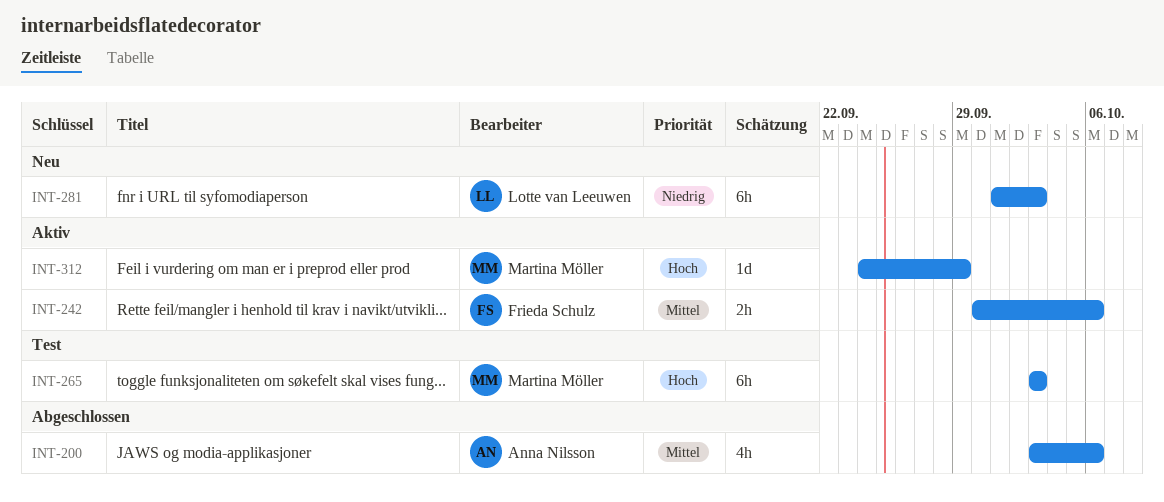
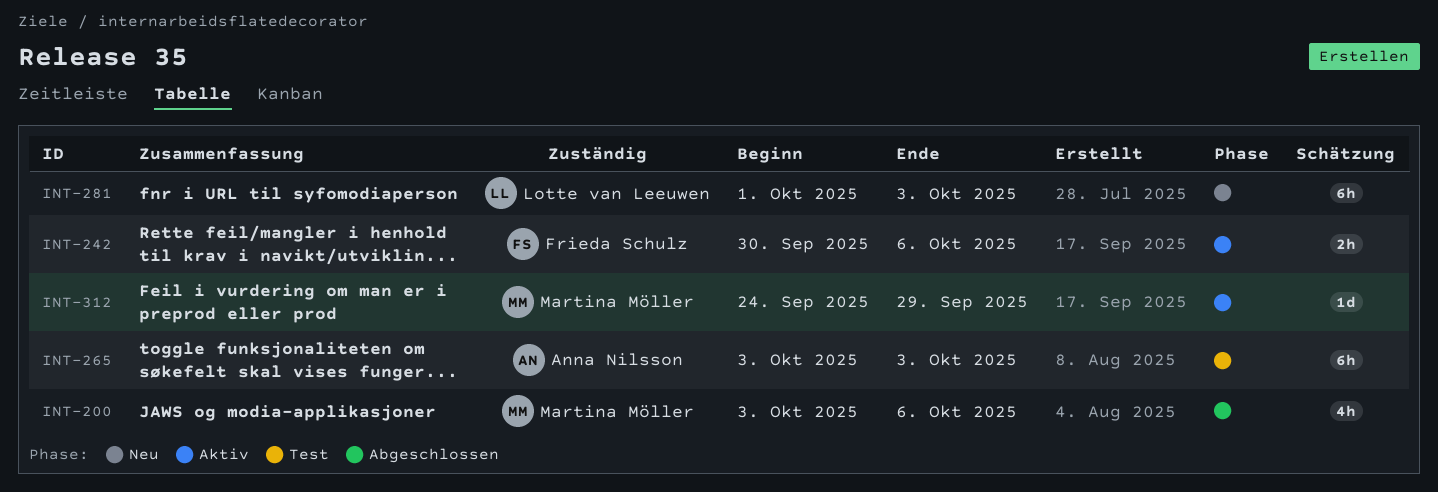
INT-200, owner: Anna Nilsson -> Martina Möller
INT-265, owner: Martina Möller -> Anna Nilsson

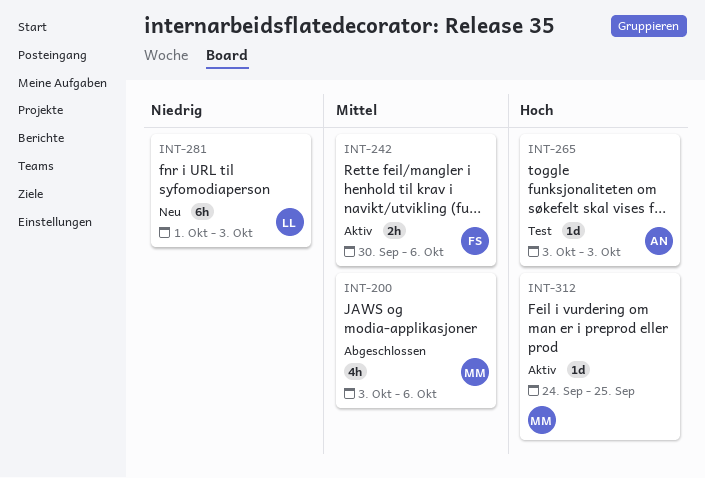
INT-265, estimate: 6h -> 1d
INT-312, due: Sep 29 -> Sep 25

